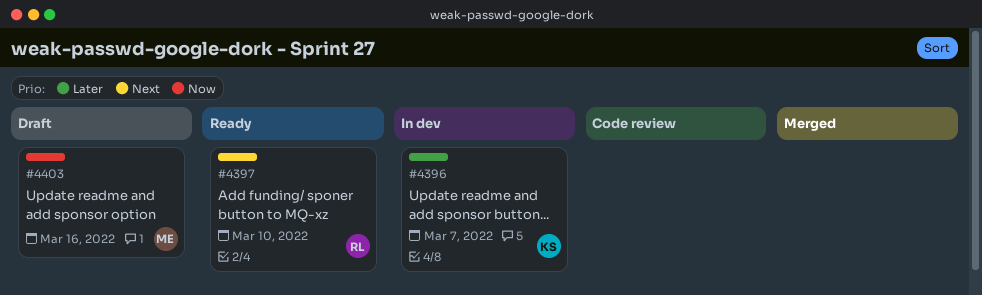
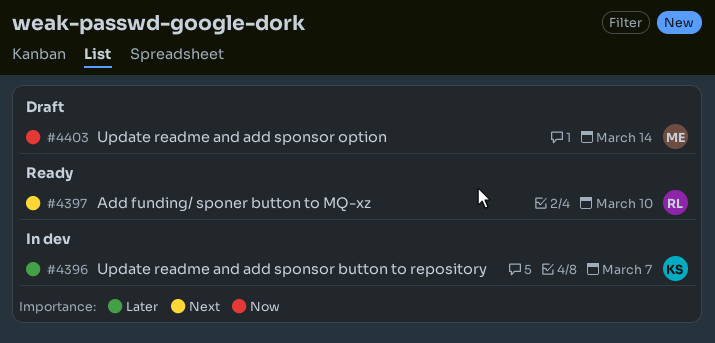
#4403, due: Mar 16 -> Mar 14

